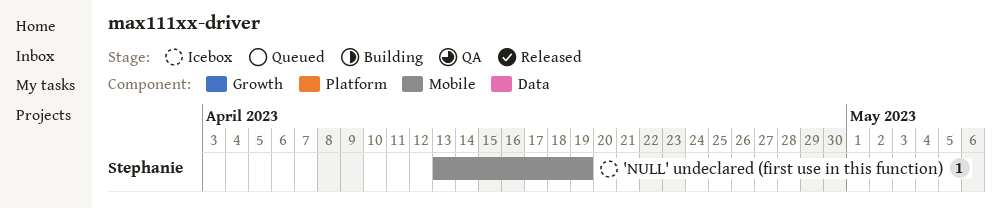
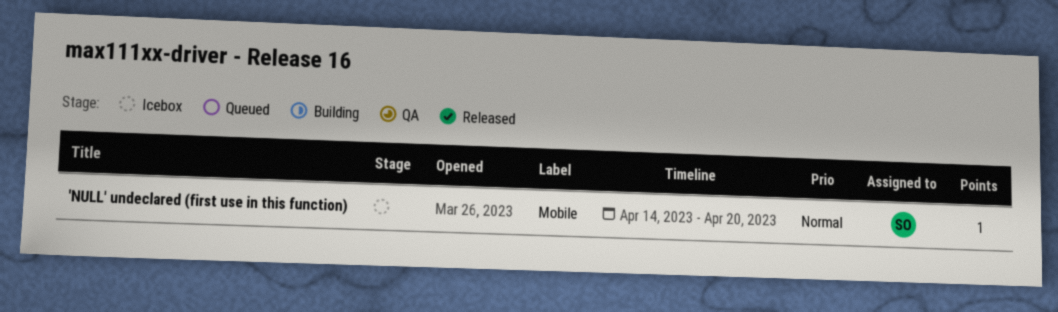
'NULL' undeclared (first use in this function), start: Apr 13 -> Apr 14
'NULL' undeclared (first use in this function), due: Apr 19 -> Apr 20

